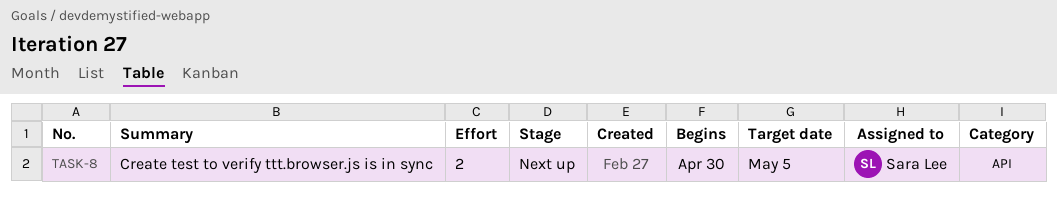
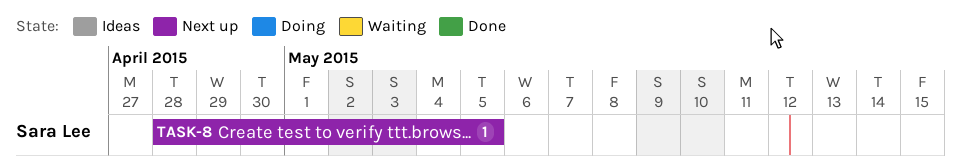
TASK-8, estimate: 2 -> 1
TASK-8, start: Apr 30 -> Apr 28

